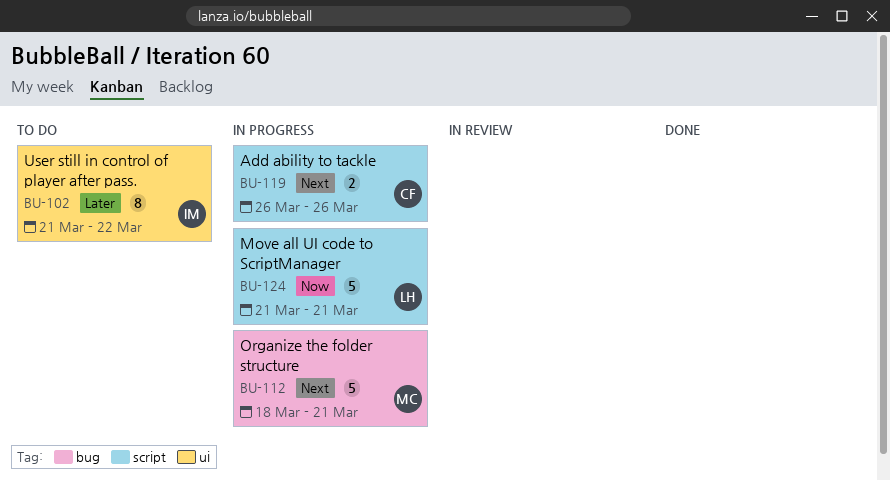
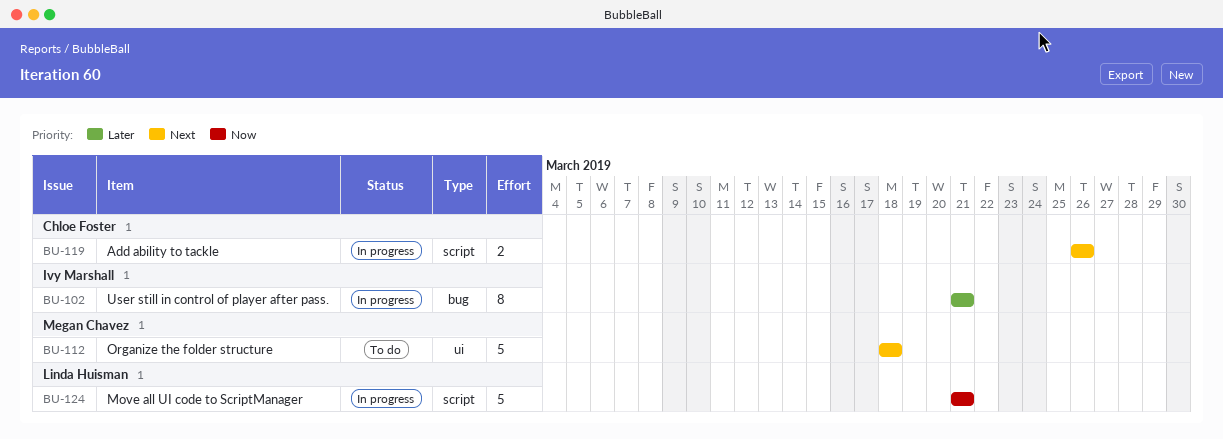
BU-102, status: To do -> In progress
BU-102, label: ui -> bug
BU-102, due: Mar 22 -> Mar 21
BU-112, status: In progress -> To do
BU-112, label: bug -> ui
BU-112, due: Mar 21 -> Mar 18

